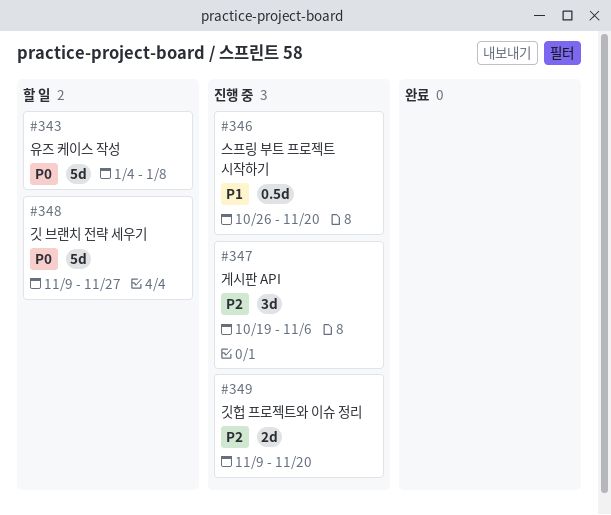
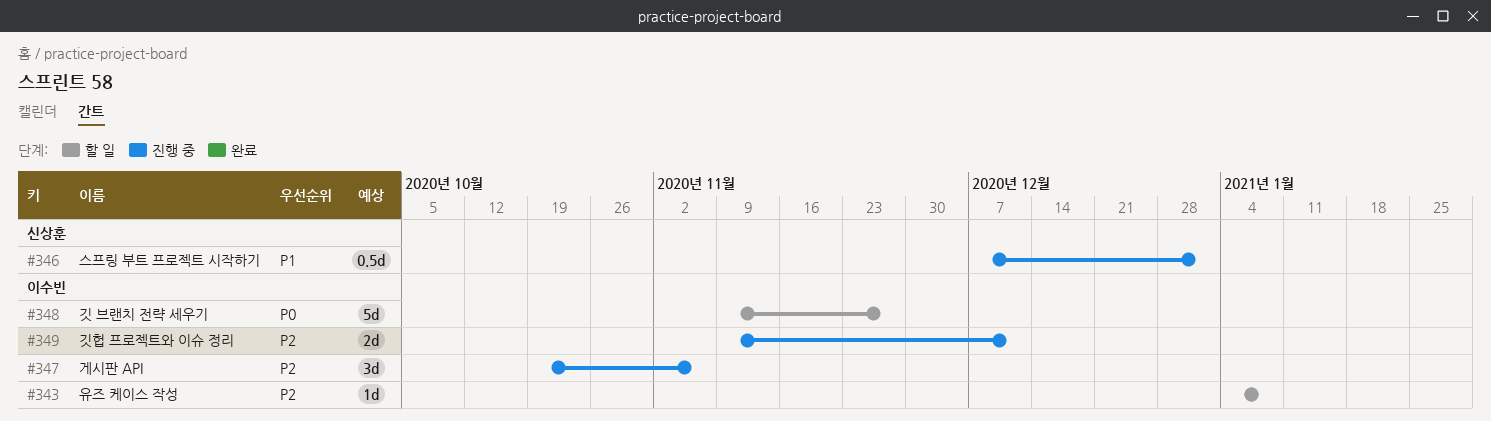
#343, priority: P0 -> P2
#343, estimate: 5d -> 1d
#346, start: Oct 26 -> Dec 7
#346, due: Nov 20 -> Jan 1
#349, due: Nov 20 -> Dec 11

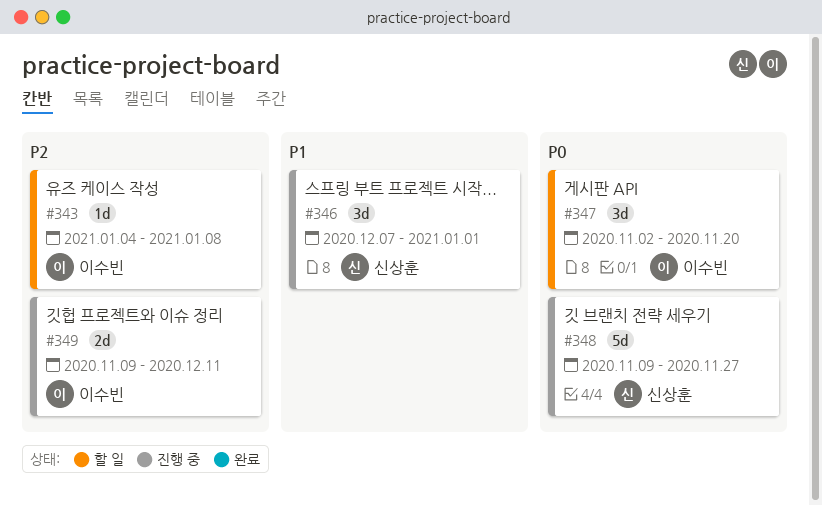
#346, estimate: 0.5d -> 3d
#347, status: 진행 중 -> 할 일
#347, priority: P2 -> P0
#347, start: Oct 19 -> Nov 2
#347, due: Nov 6 -> Nov 20
#348, status: 할 일 -> 진행 중
#348, owner: 이수빈 -> 신상훈

